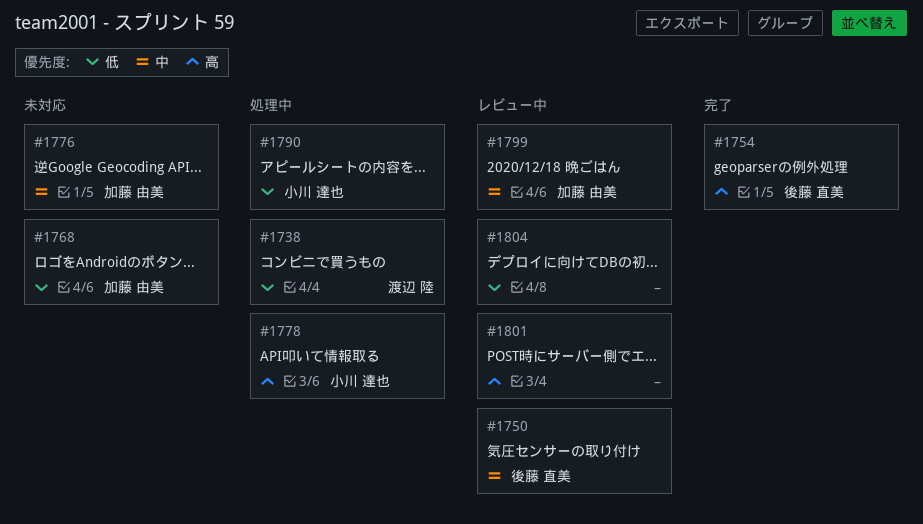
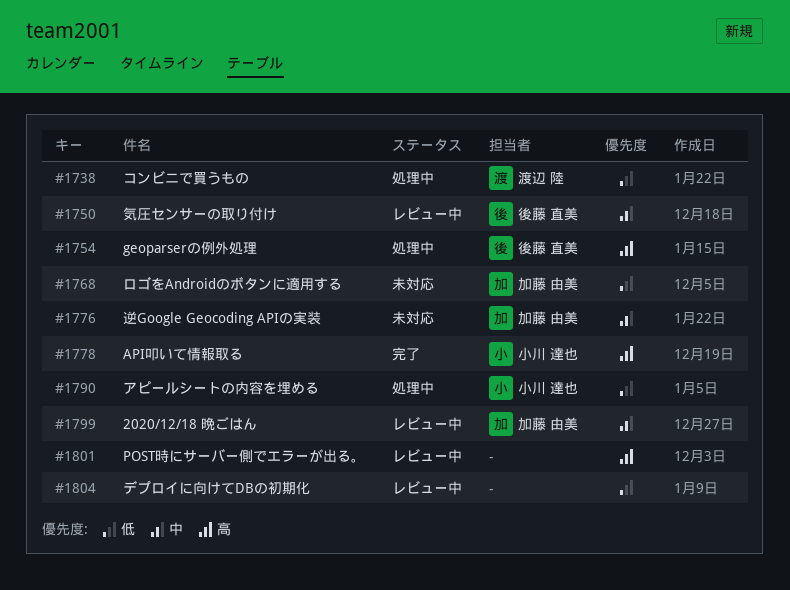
#1754, status: 完了 -> 処理中
#1778, status: 処理中 -> 完了

